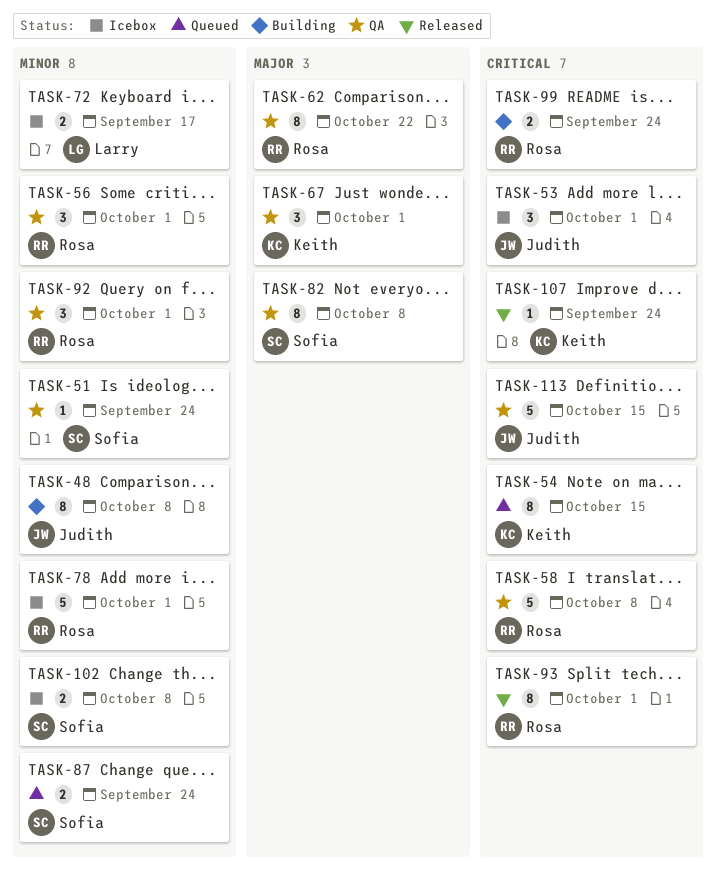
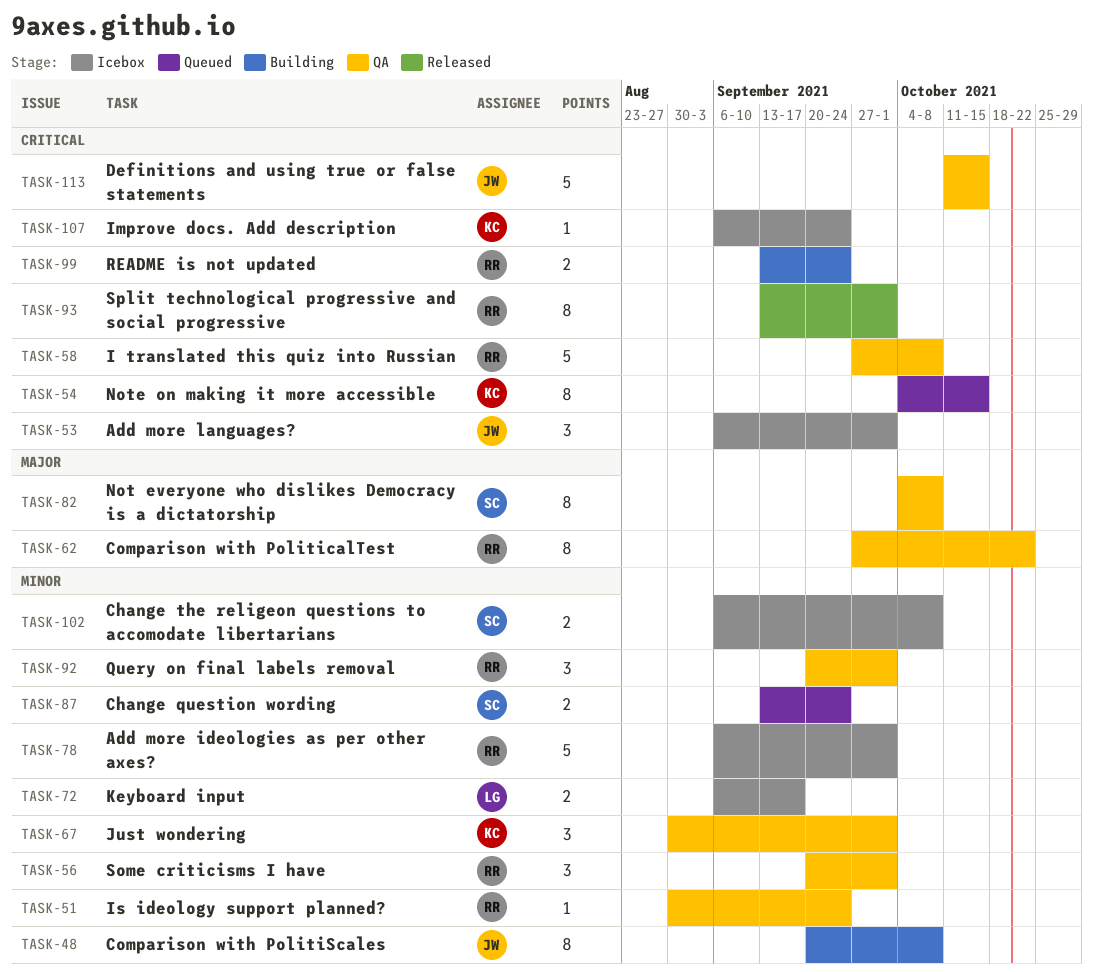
TASK-51, owner: Sofia -> Rosa
TASK-67, priority: Major -> Minor
TASK-107, status: Released -> Icebox

